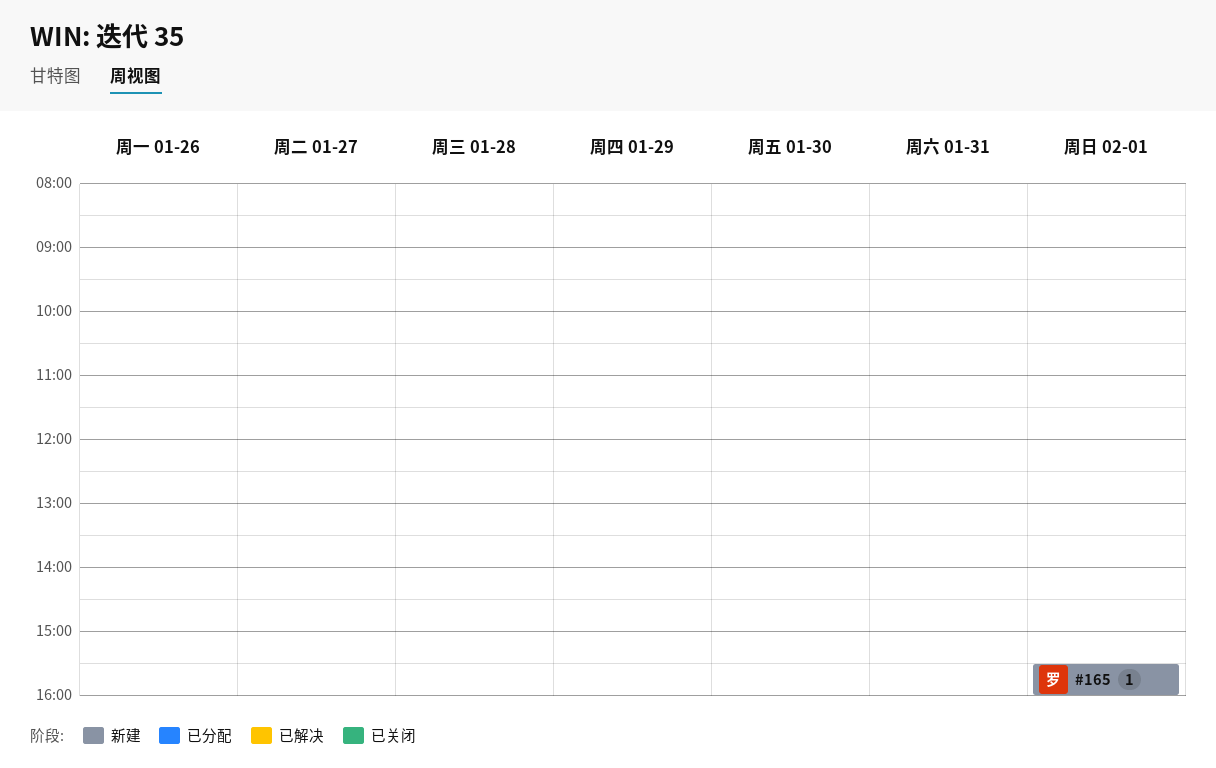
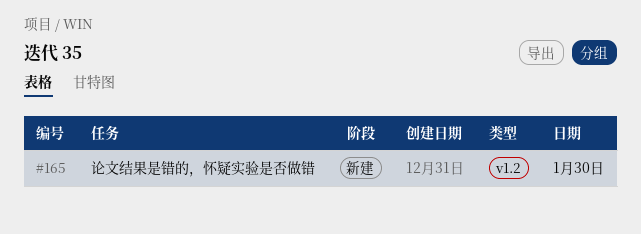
#165, day: Feb 1 -> Jan 30

